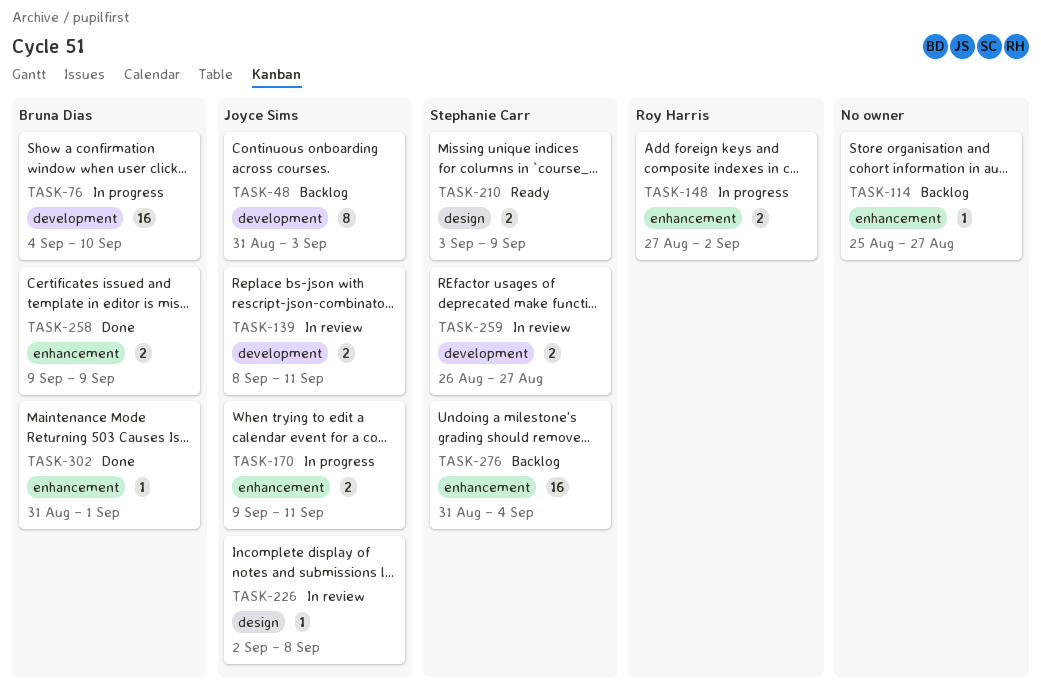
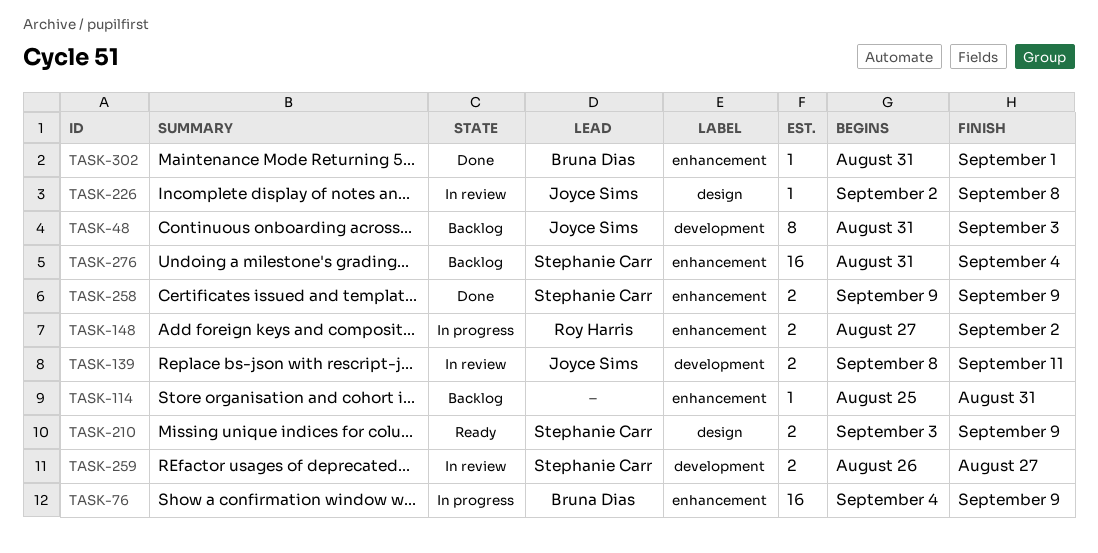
TASK-76, label: development -> enhancement
TASK-76, due: Sep 10 -> Sep 9
TASK-114, due: Aug 27 -> Aug 31
TASK-170: present -> none
TASK-258, owner: Bruna Dias -> Stephanie Carr

